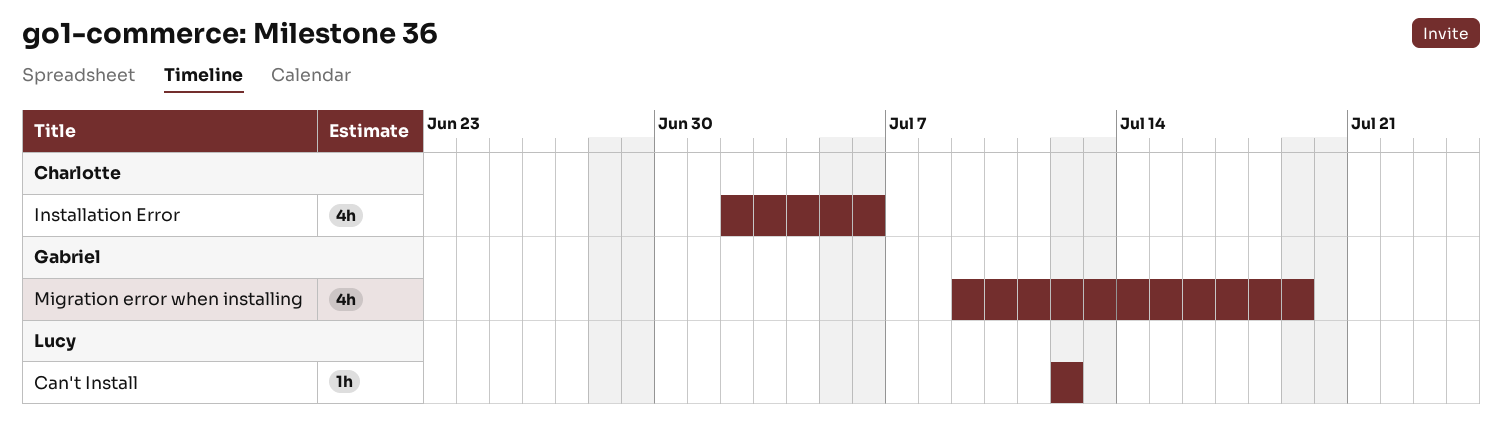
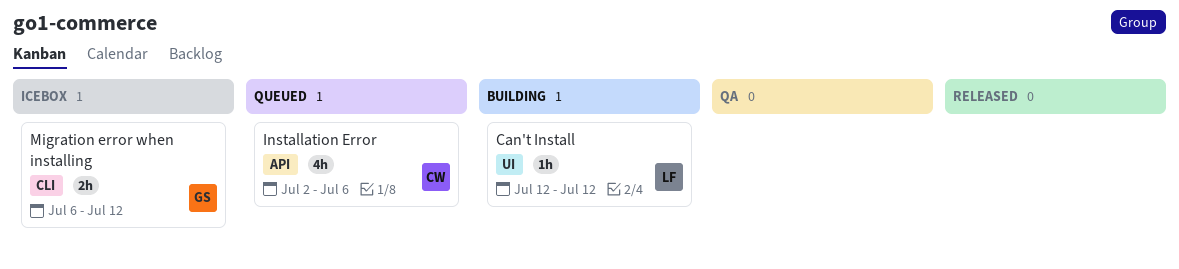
Migration error when installing, estimate: 4h -> 2h
Migration error when installing, start: Jul 9 -> Jul 6
Migration error when installing, due: Jul 19 -> Jul 12

